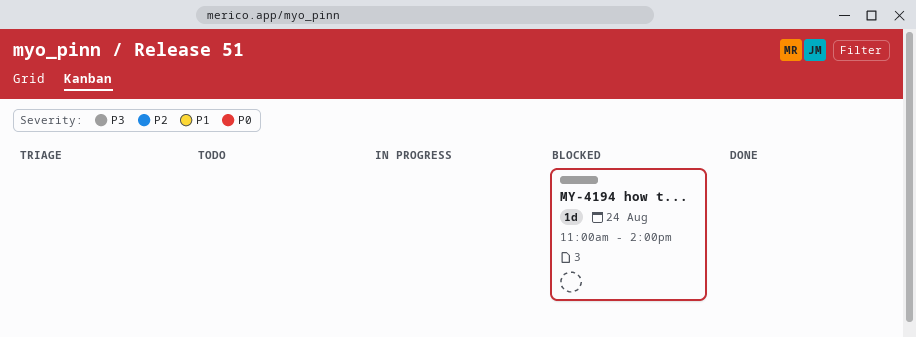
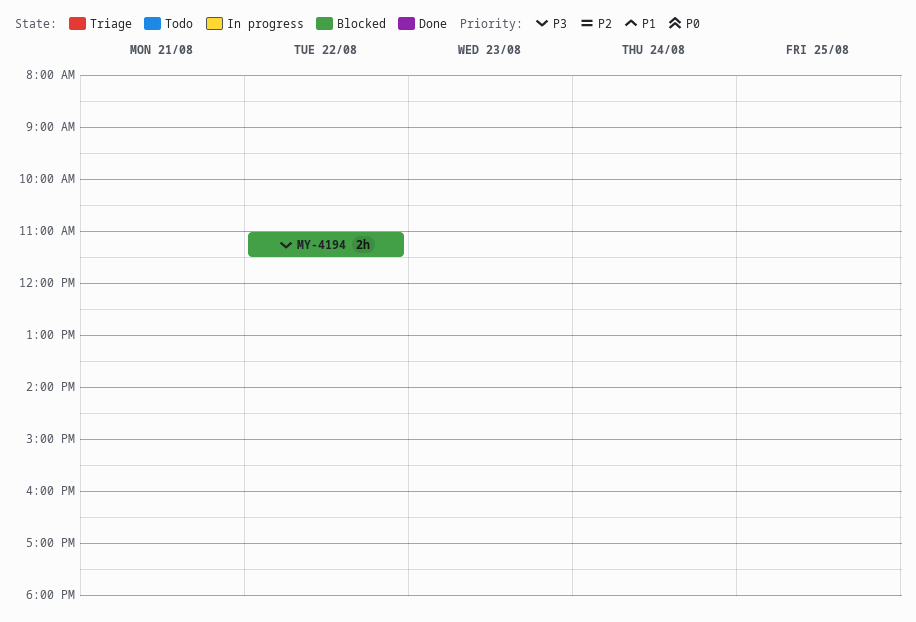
MY-4194, estimate: 1d -> 2h
MY-4194, day: Aug 24 -> Aug 22
MY-4194, ends: 14:00 -> 11:30

